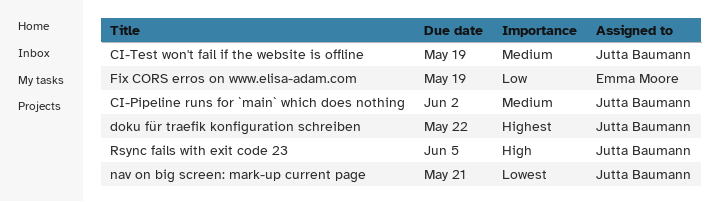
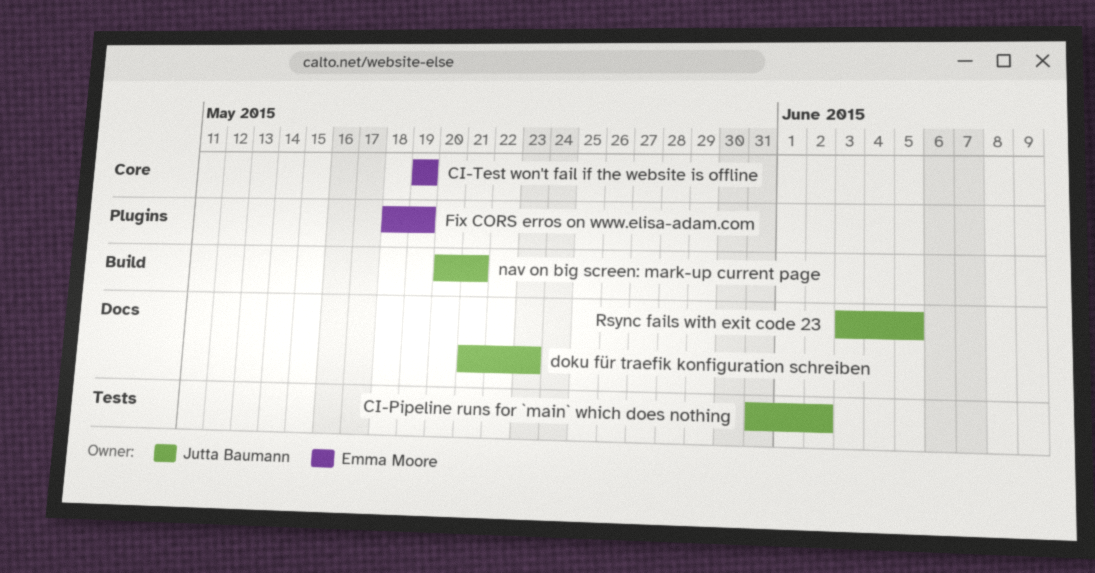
CI-Test won't fail if the website is offline, owner: Jutta Baumann -> Emma Moore
doku für traefik konfiguration schreiben, due: May 22 -> May 23

